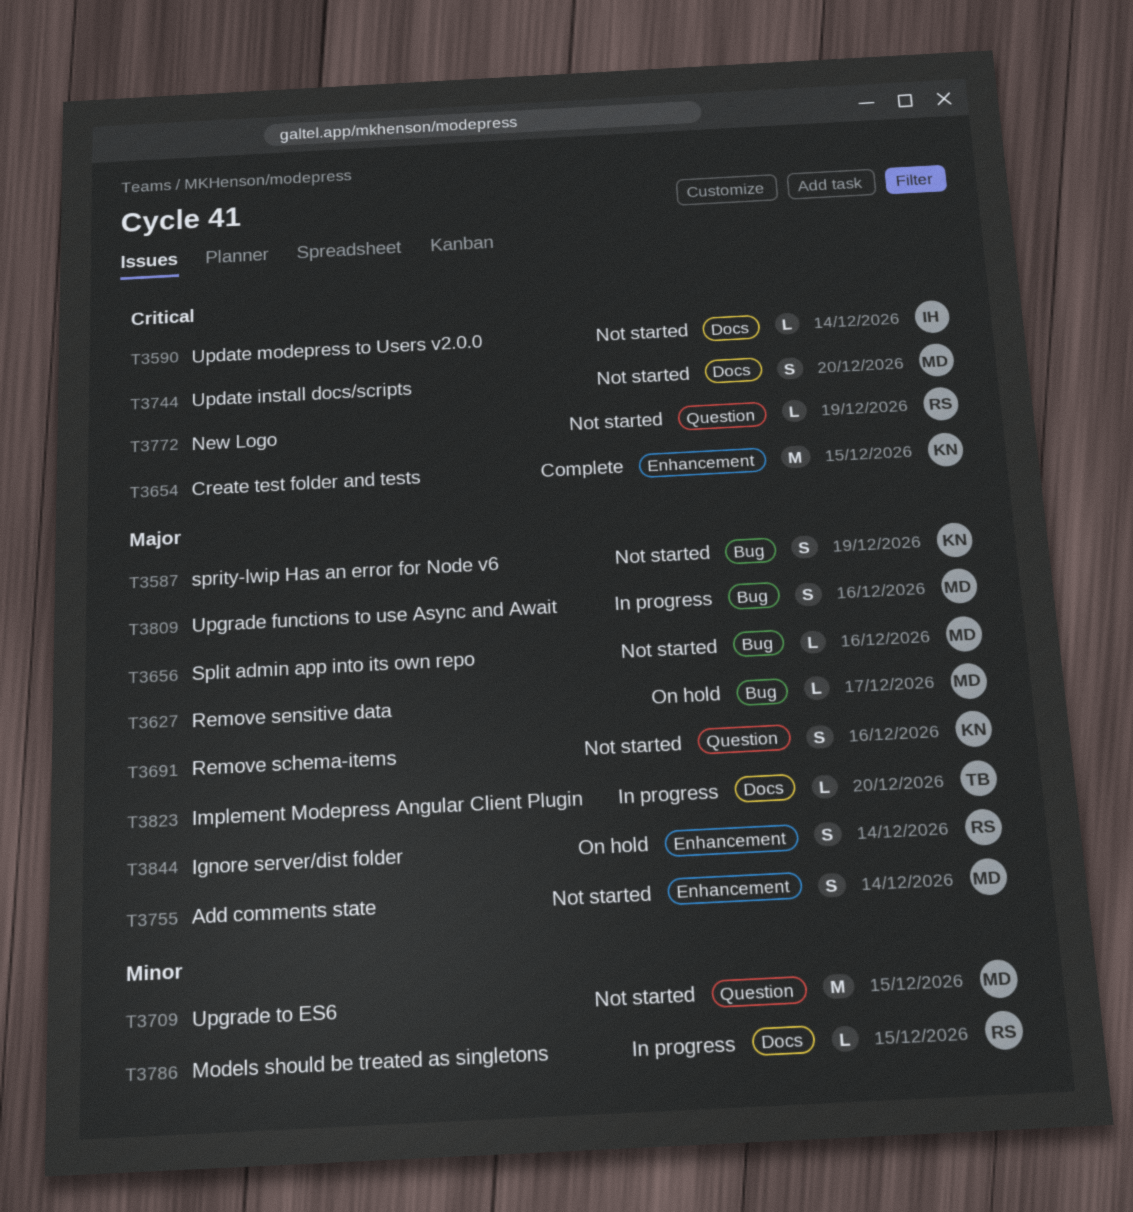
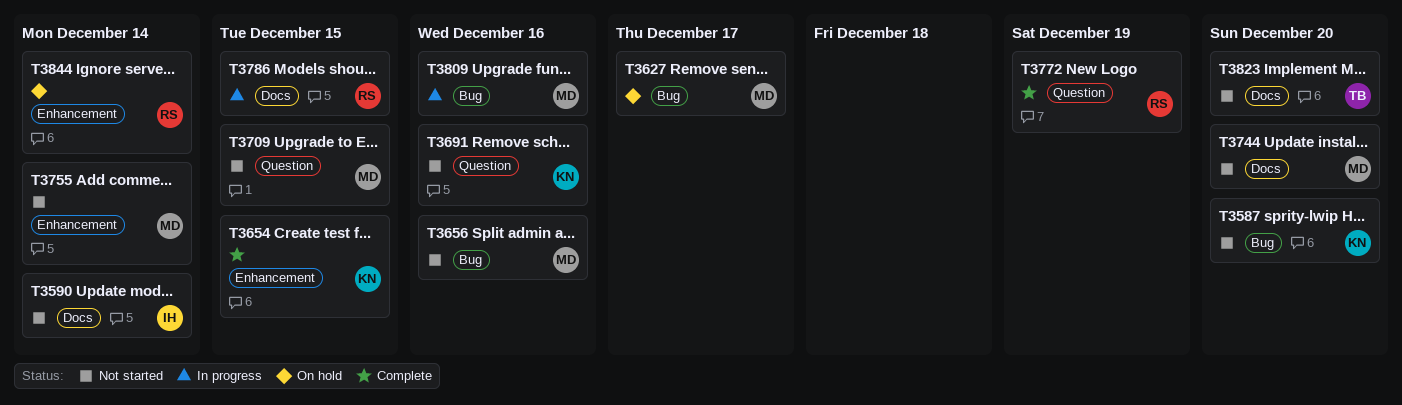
T3587, due: Dec 19 -> Dec 20
T3772, status: Not started -> Complete
T3823, status: In progress -> Not started

